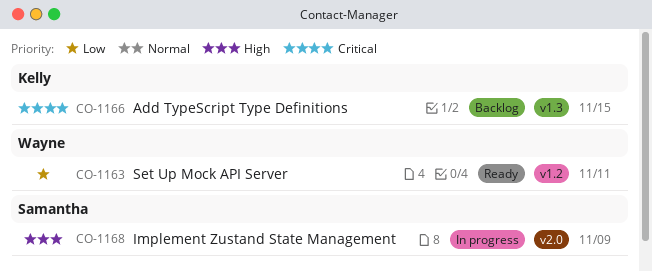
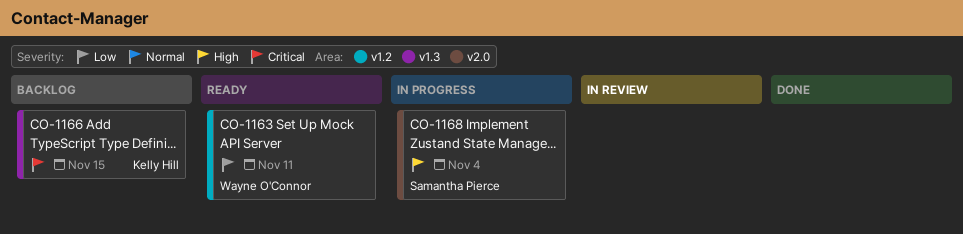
CO-1168, due: Nov 9 -> Nov 4

